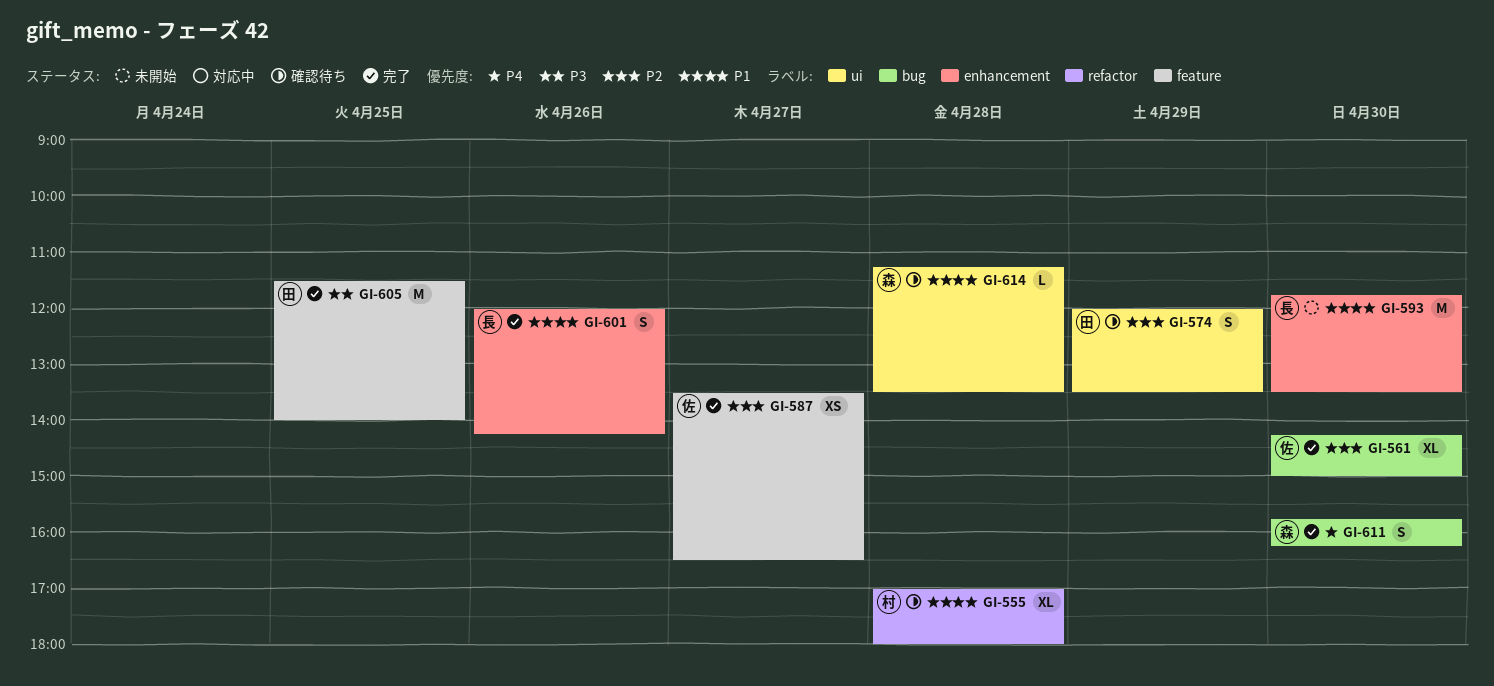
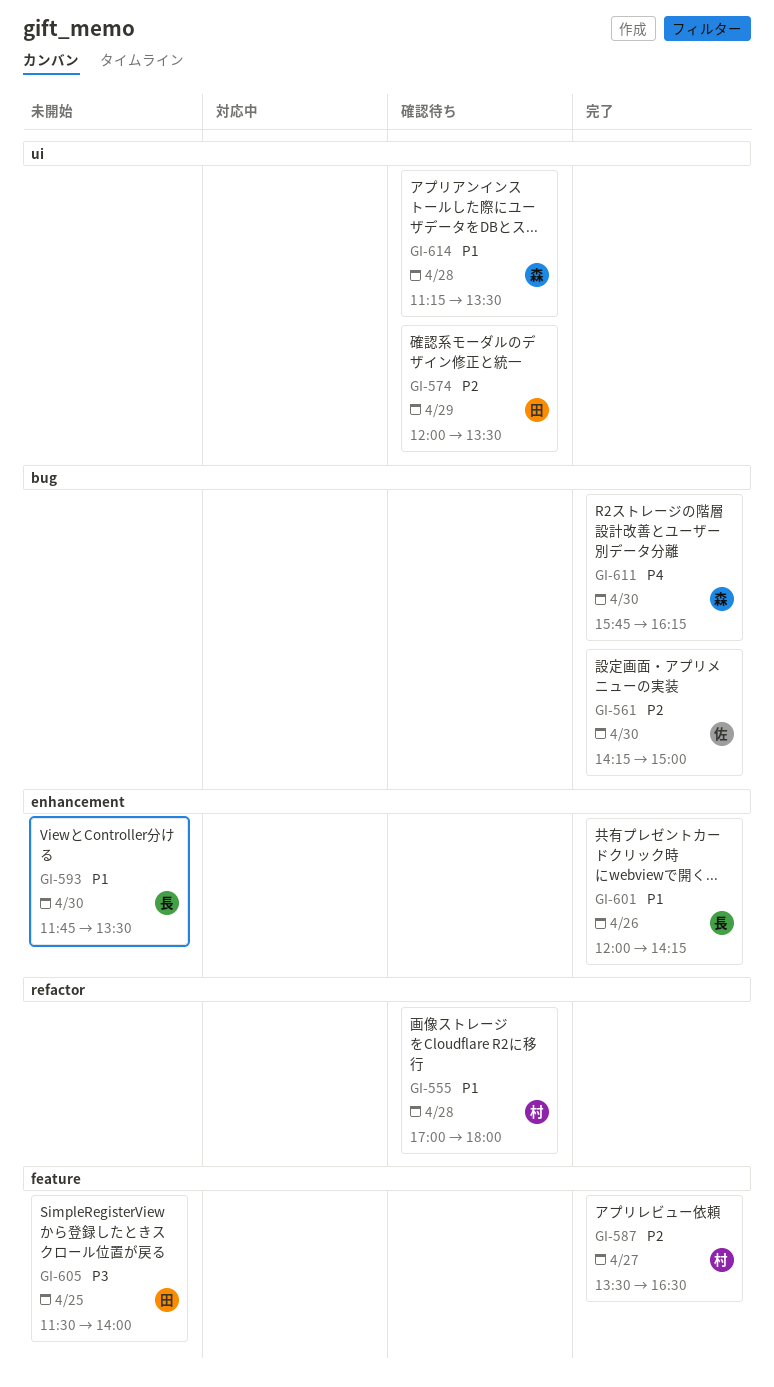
GI-587, owner: 佐 -> 村
GI-605, status: 完了 -> 未開始

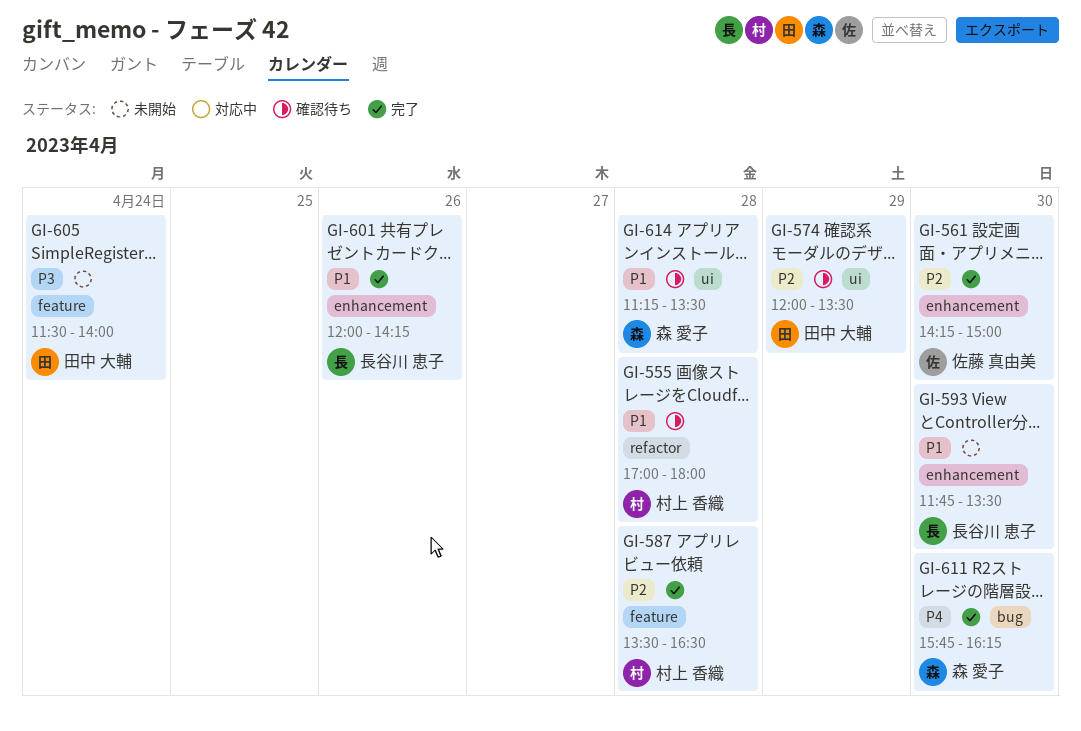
GI-561, label: bug -> enhancement
GI-587, day: Apr 27 -> Apr 28
GI-605, day: Apr 25 -> Apr 24

